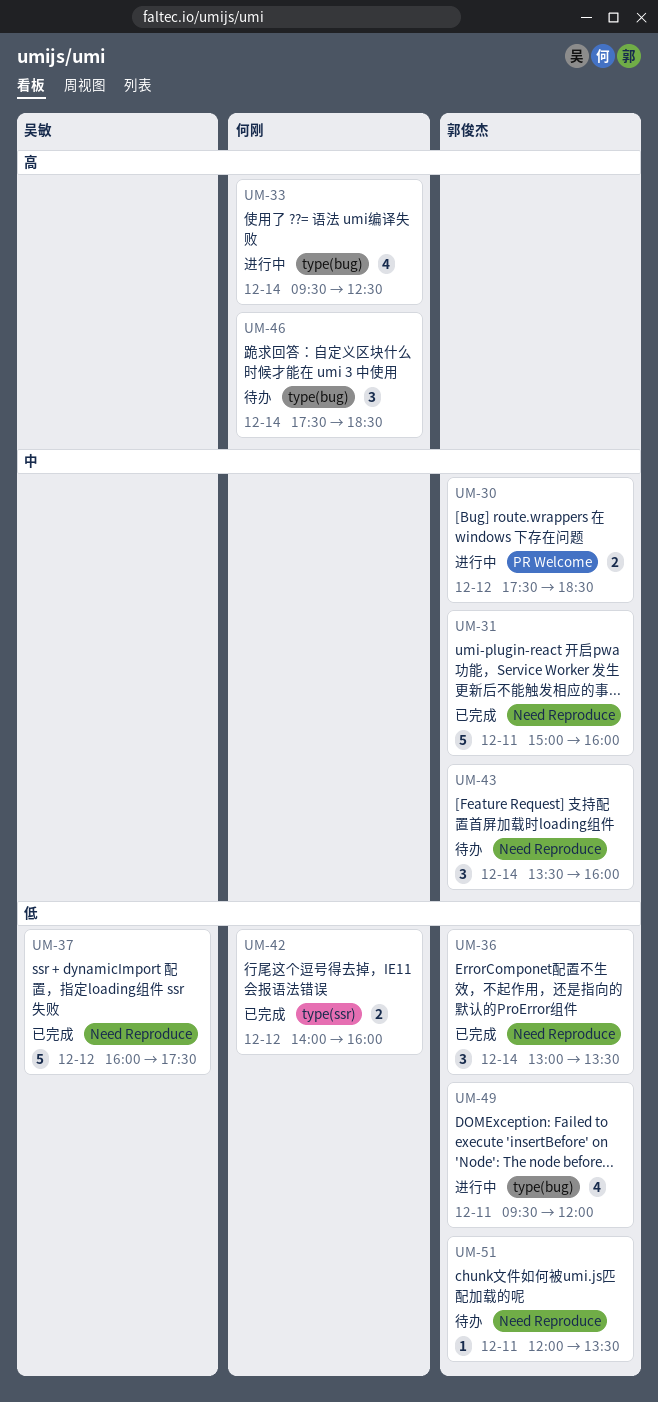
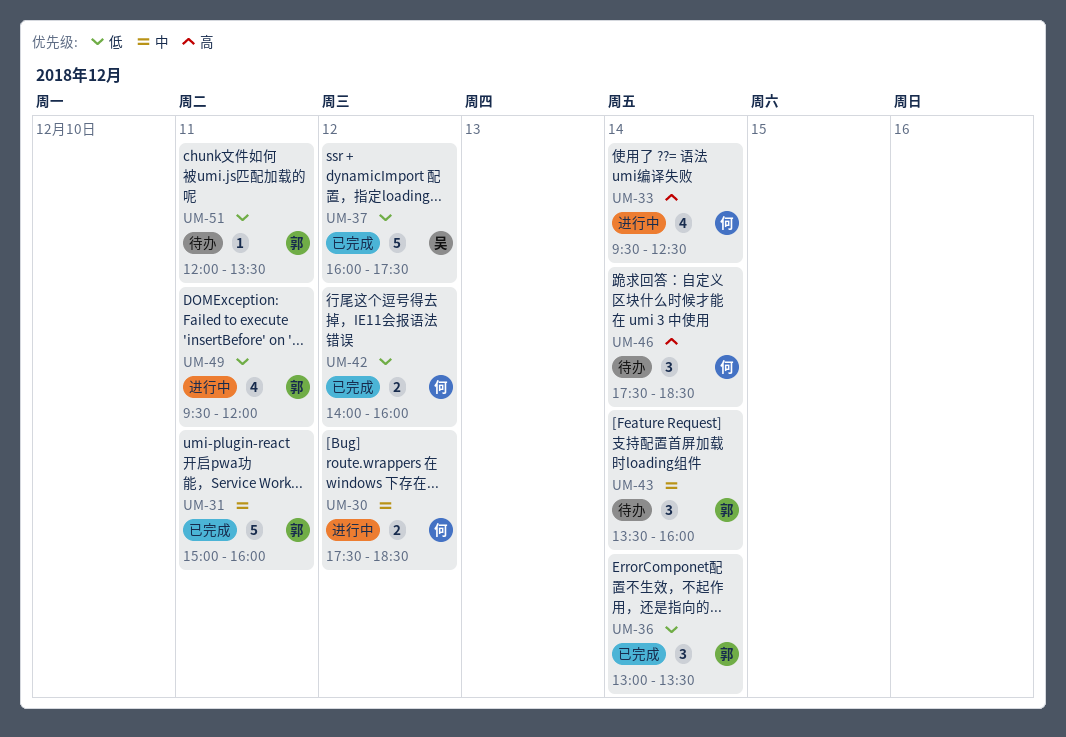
UM-30, owner: 郭俊杰 -> 何刚

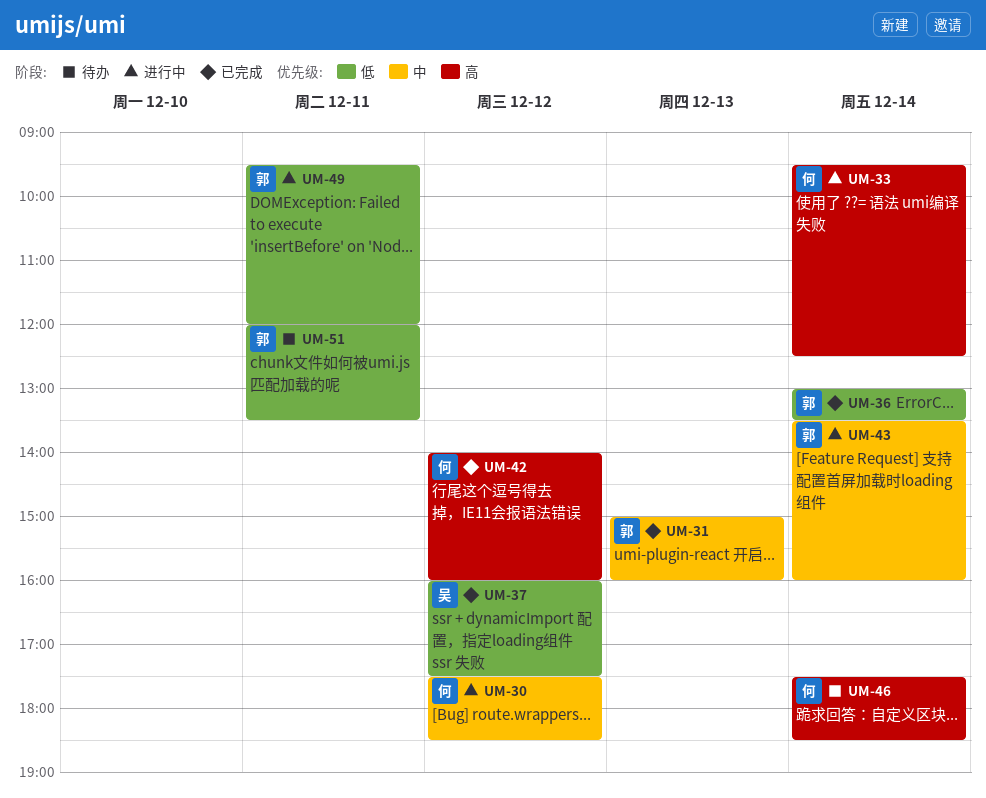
UM-31, day: Dec 11 -> Dec 13
UM-42, priority: 低 -> 高
UM-43, status: 待办 -> 进行中

